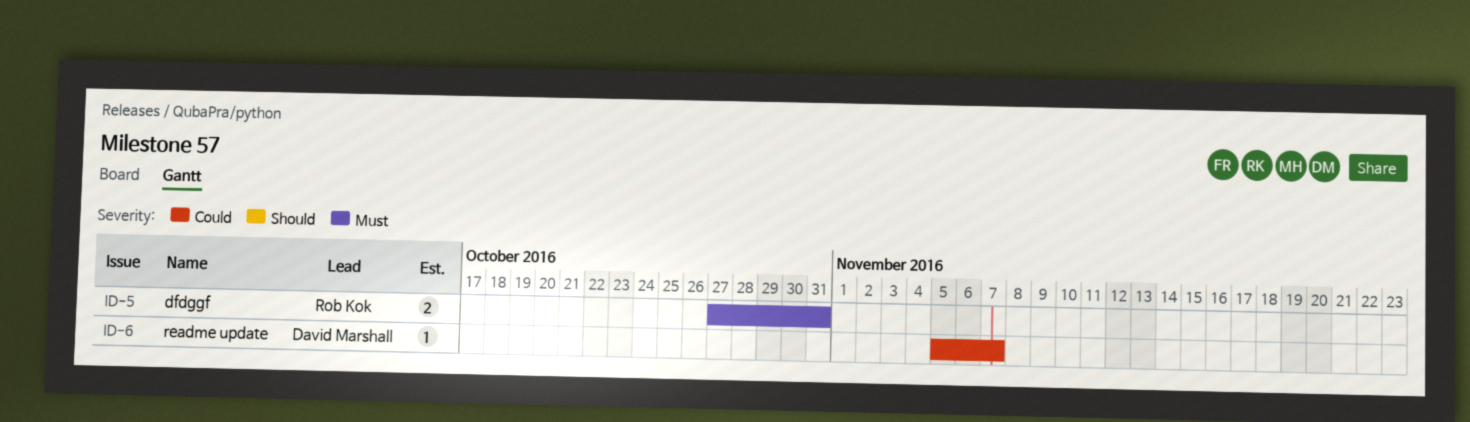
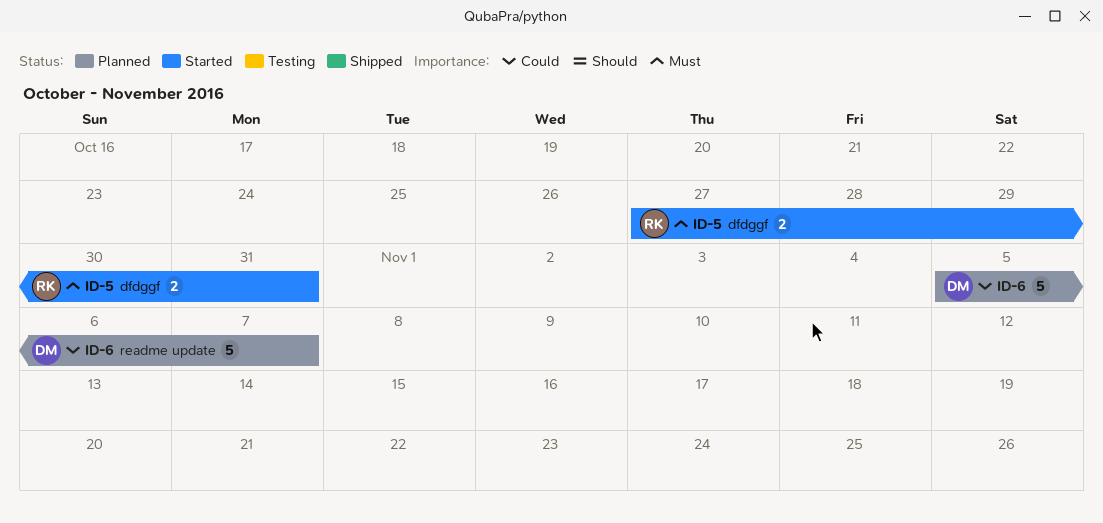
ID-6, estimate: 1 -> 5

